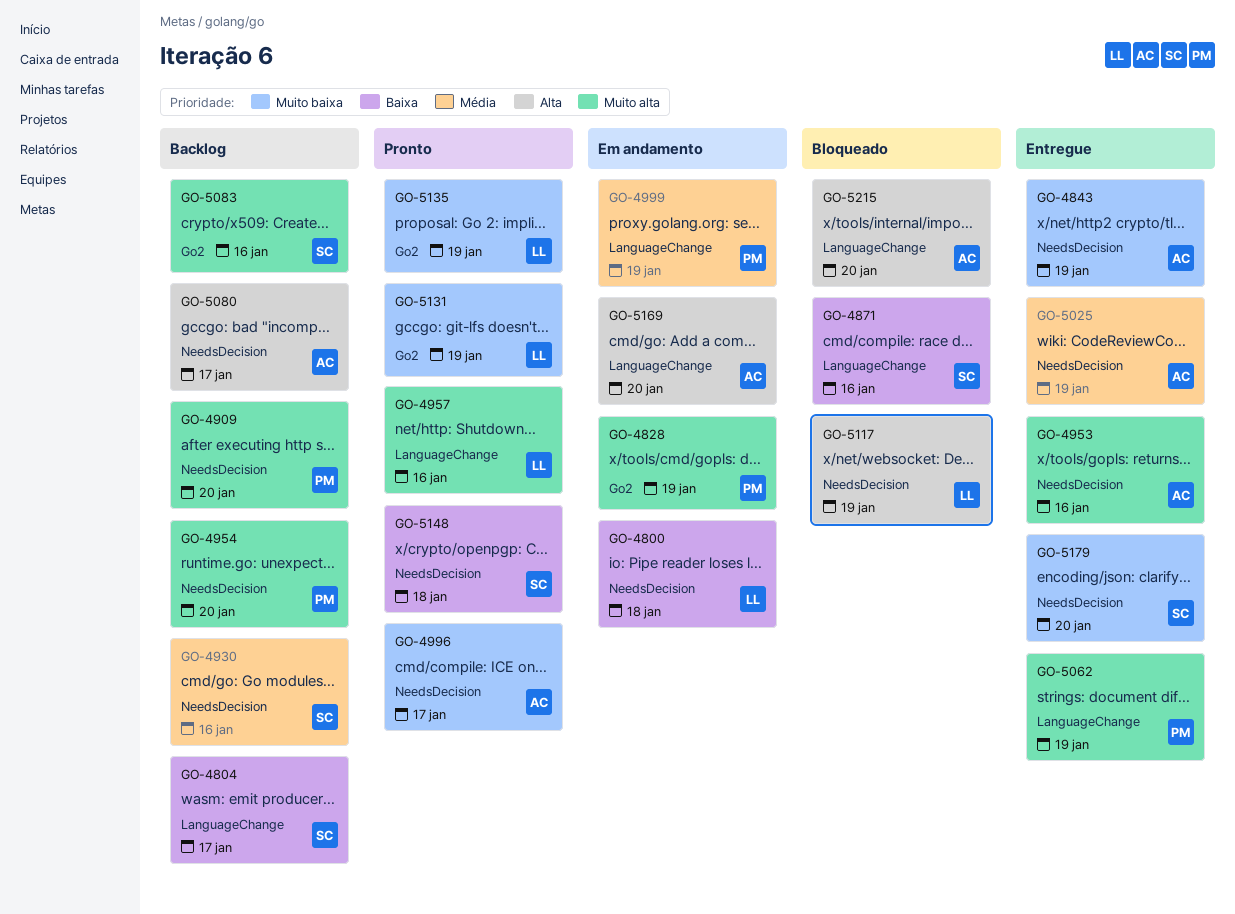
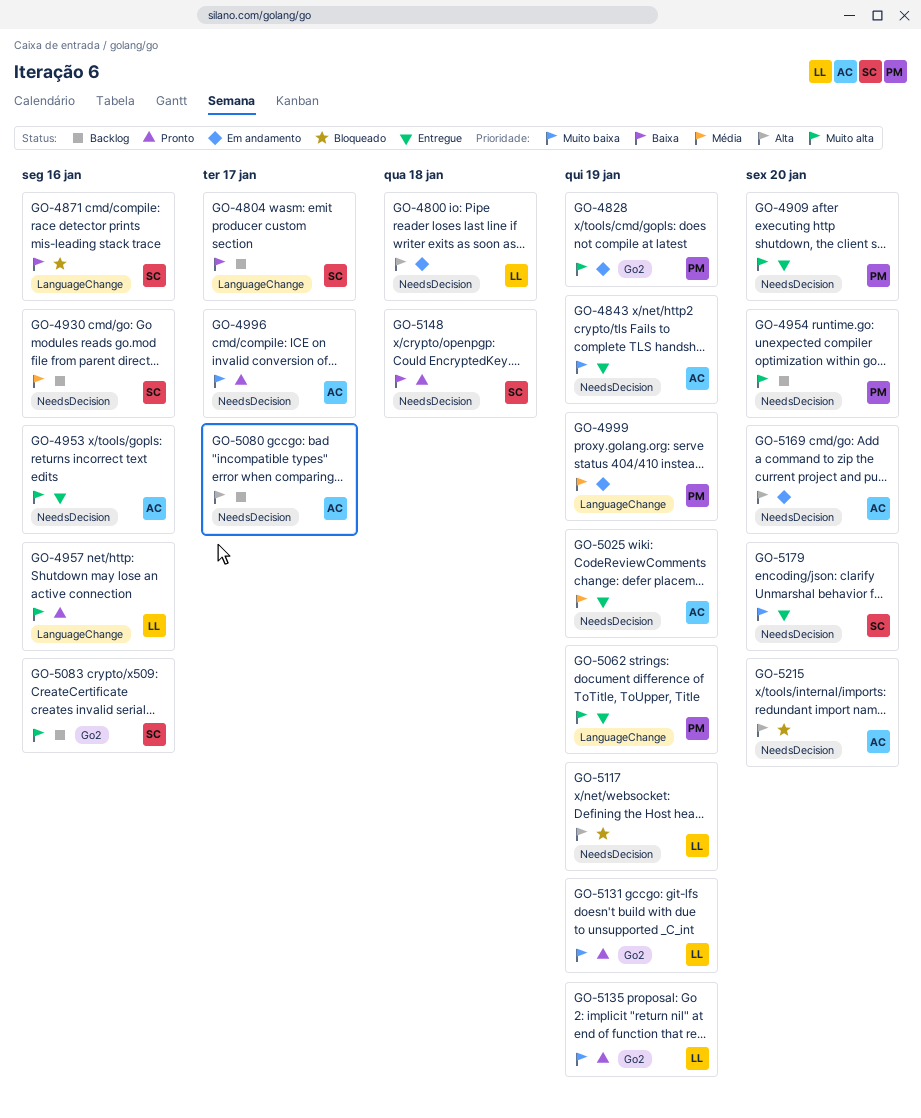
GO-4800, priority: Baixa -> Alta
GO-4909, status: Backlog -> Entregue
GO-5169, label: LanguageChange -> NeedsDecision
GO-5215, label: LanguageChange -> NeedsDecision

